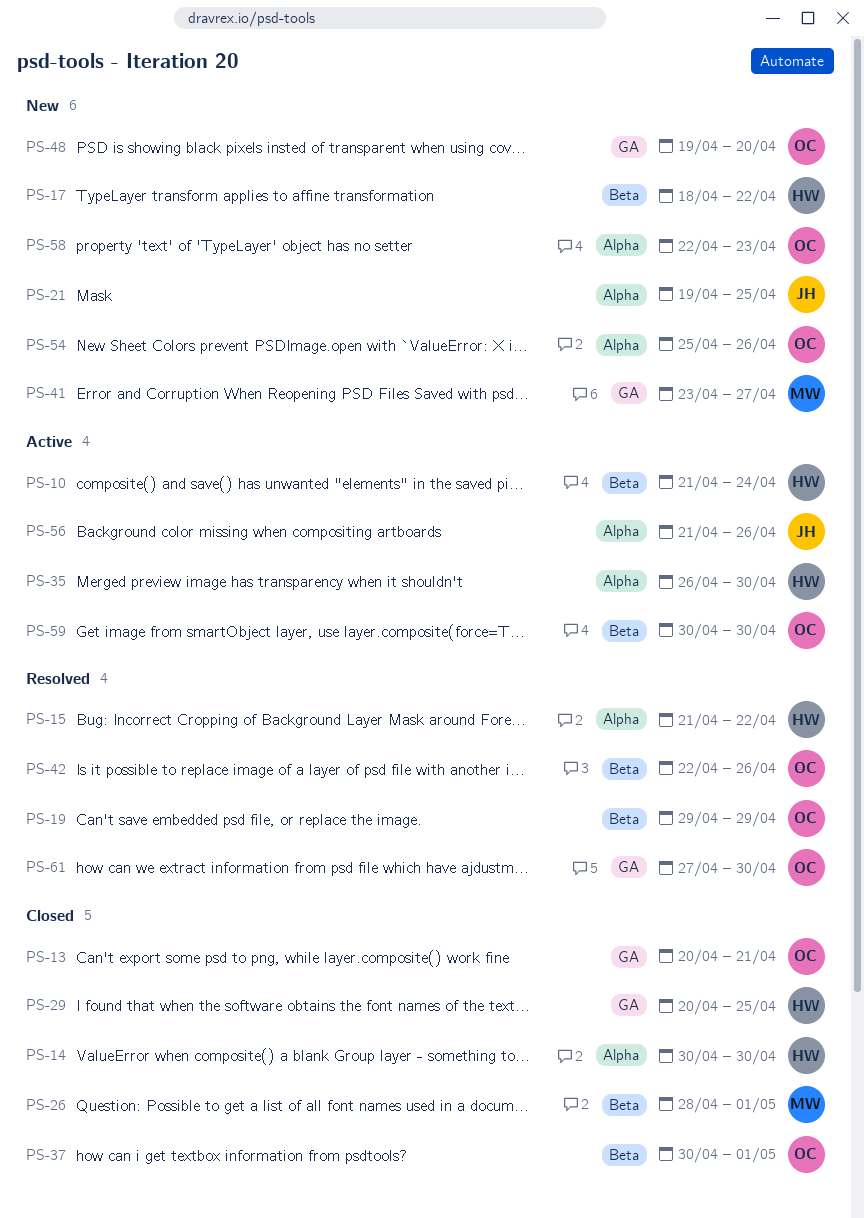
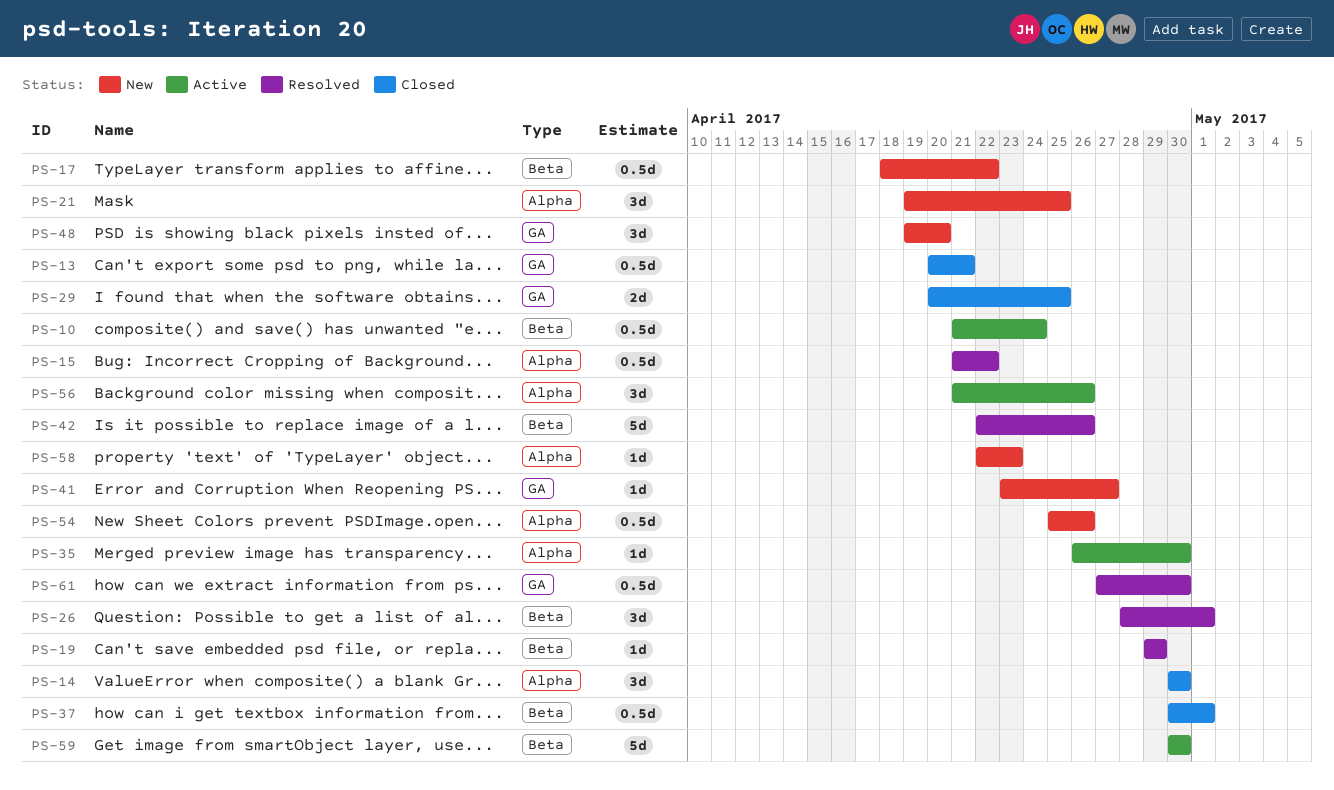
PS-26, status: Closed -> Resolved

